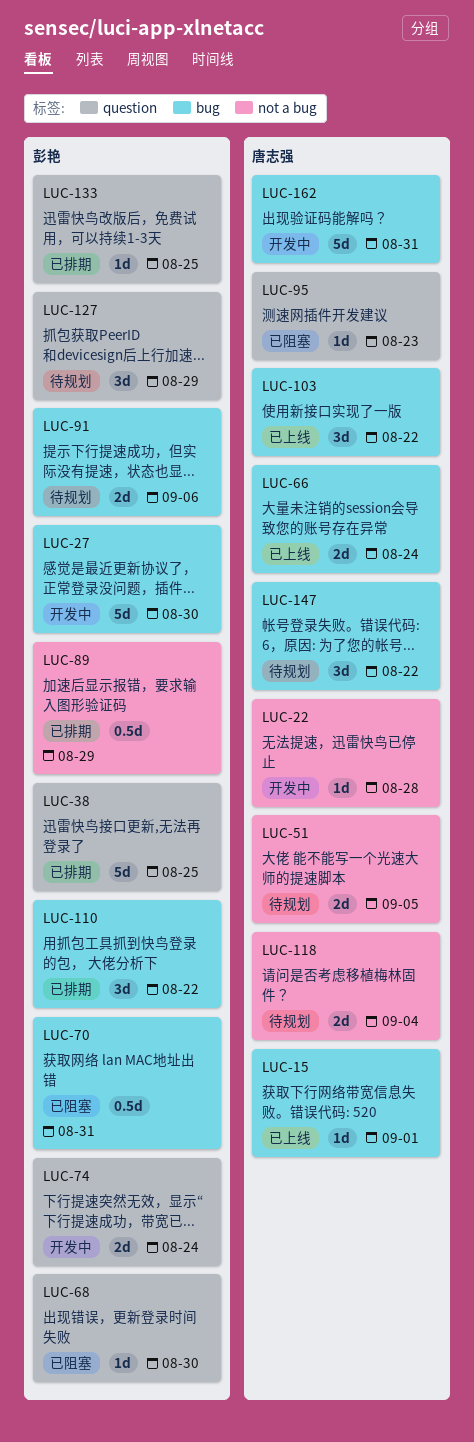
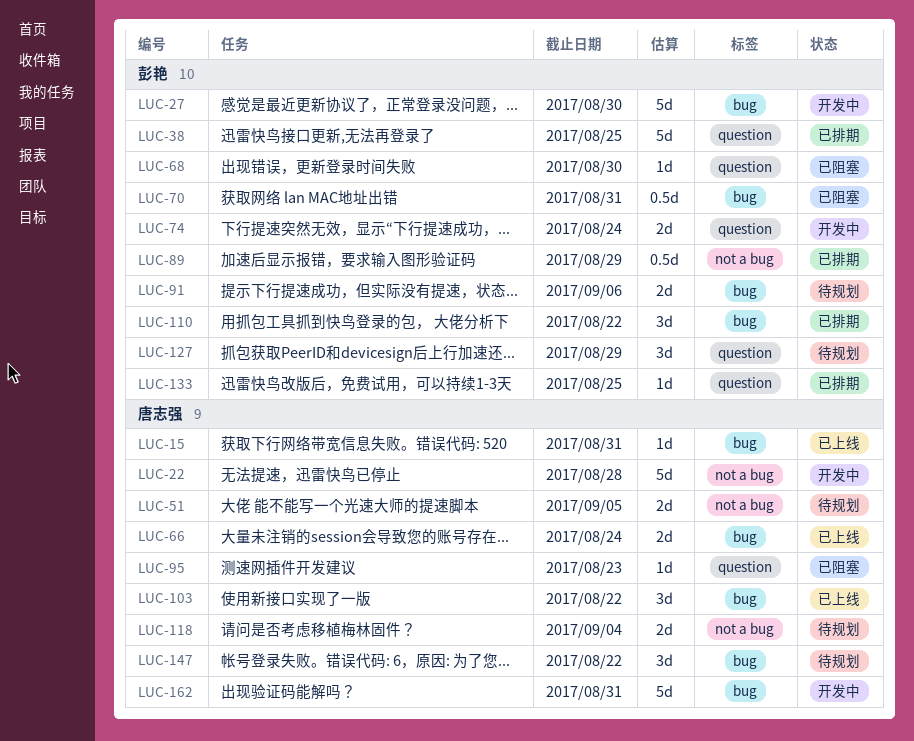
LUC-15, due: Sep 1 -> Aug 31
LUC-22, estimate: 1d -> 5d

